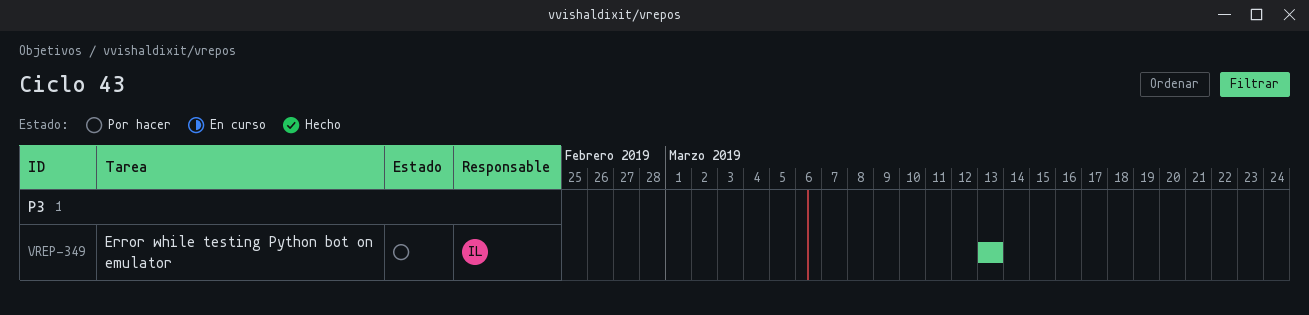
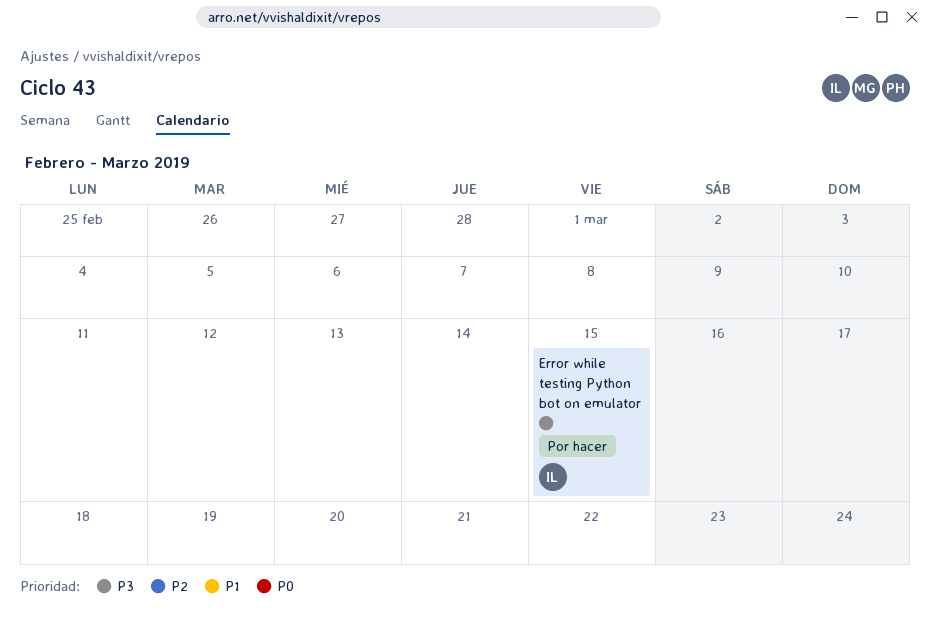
Error while testing Python bot on emulator, due: Mar 13 -> Mar 15

